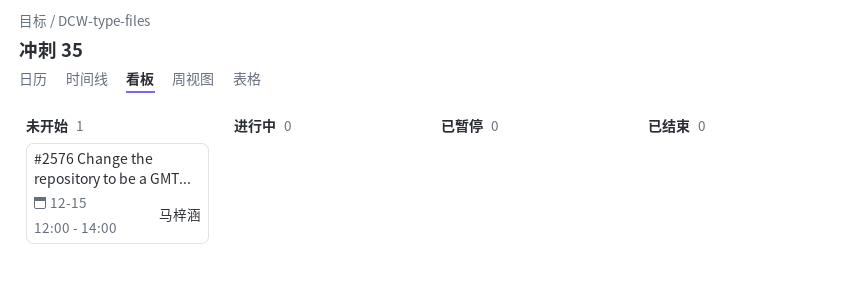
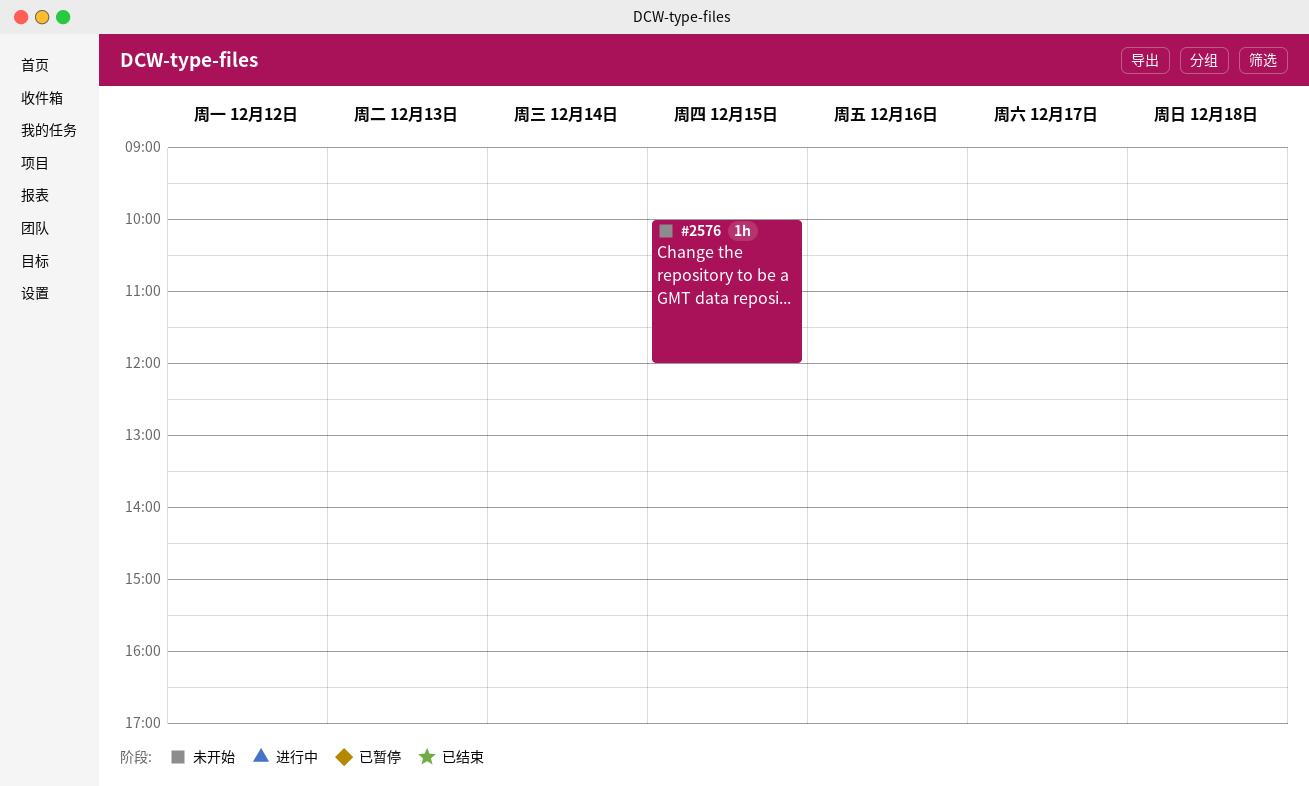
#2576, begins: 12:00 -> 10:00
#2576, ends: 14:00 -> 12:00

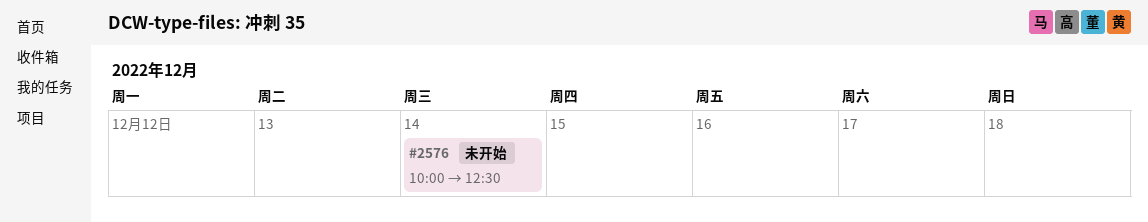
#2576, day: Dec 15 -> Dec 14
#2576, ends: 12:00 -> 12:30

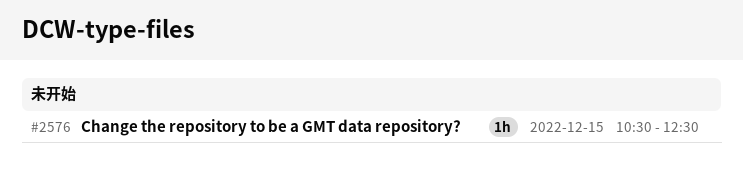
#2576, day: Dec 14 -> Dec 15
#2576, begins: 10:00 -> 10:30

